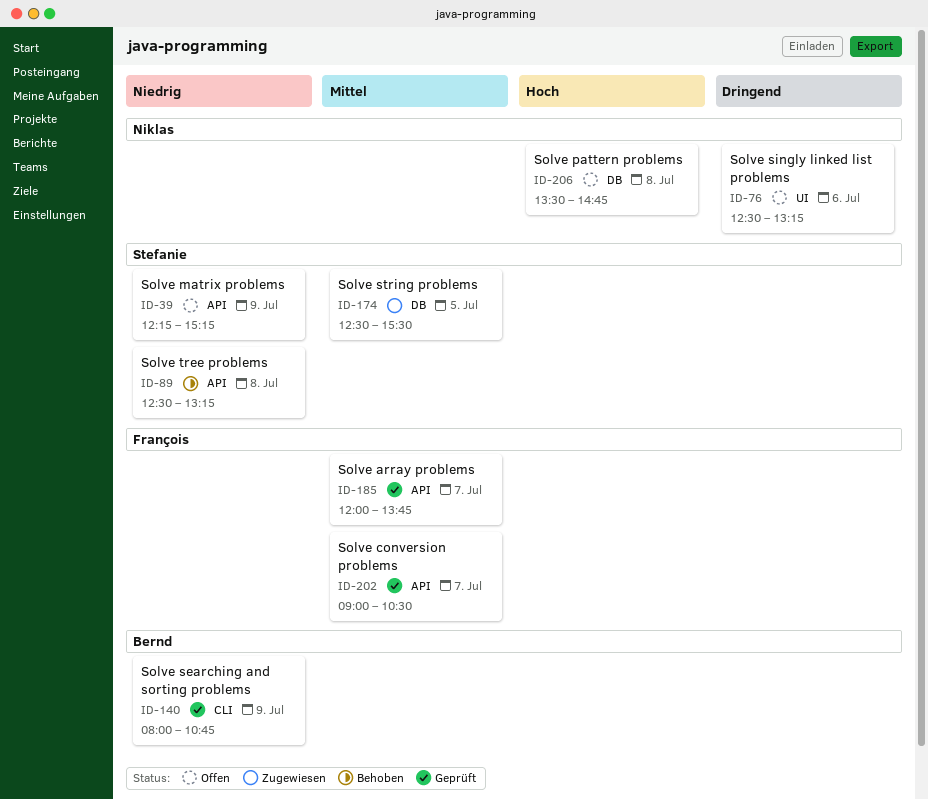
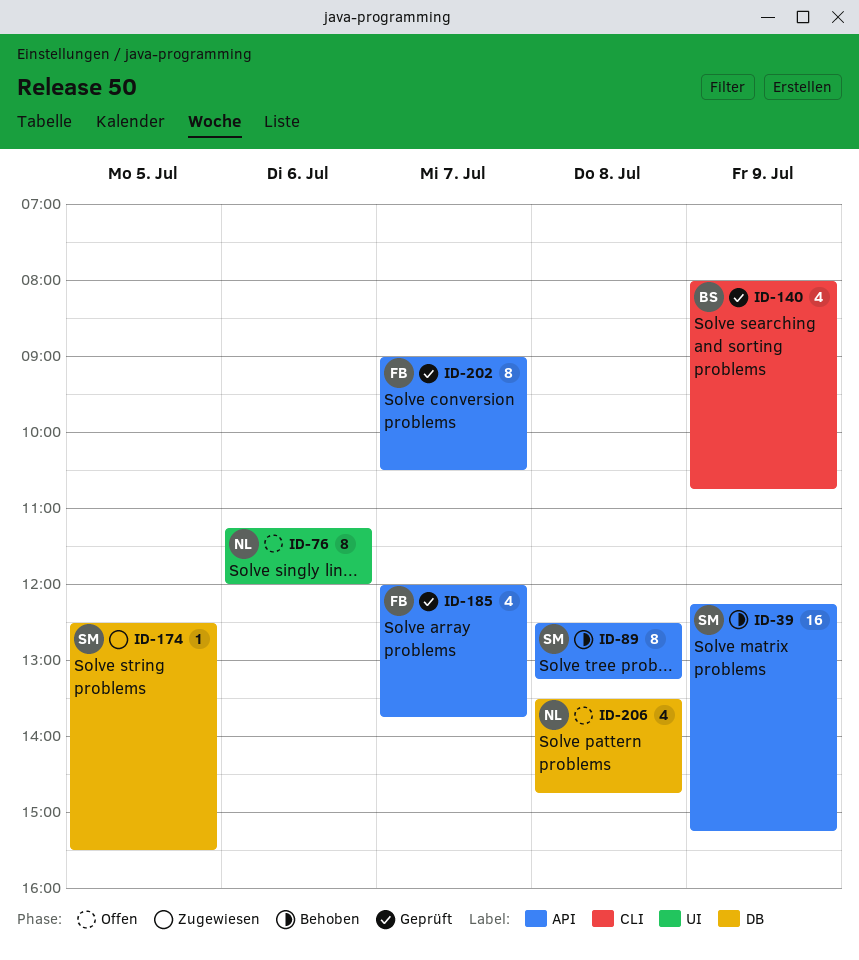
ID-39, status: Offen -> Behoben
ID-76, begins: 12:30 -> 11:15
ID-76, ends: 13:15 -> 12:00

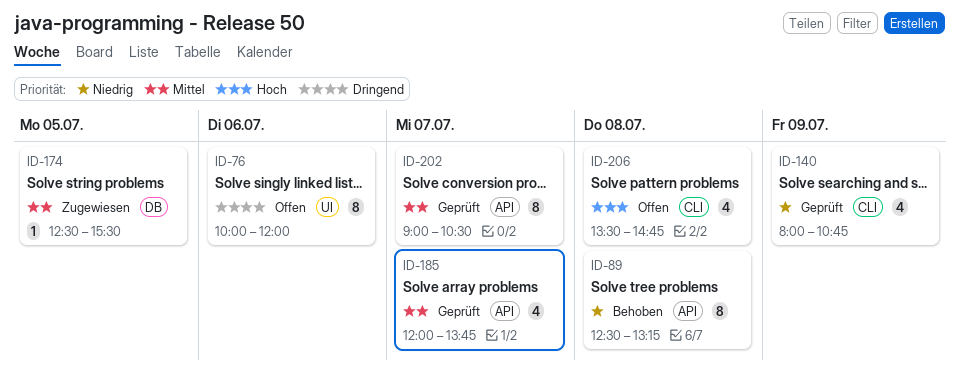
ID-39: present -> none
ID-76, begins: 11:15 -> 10:00
ID-206, label: DB -> CLI

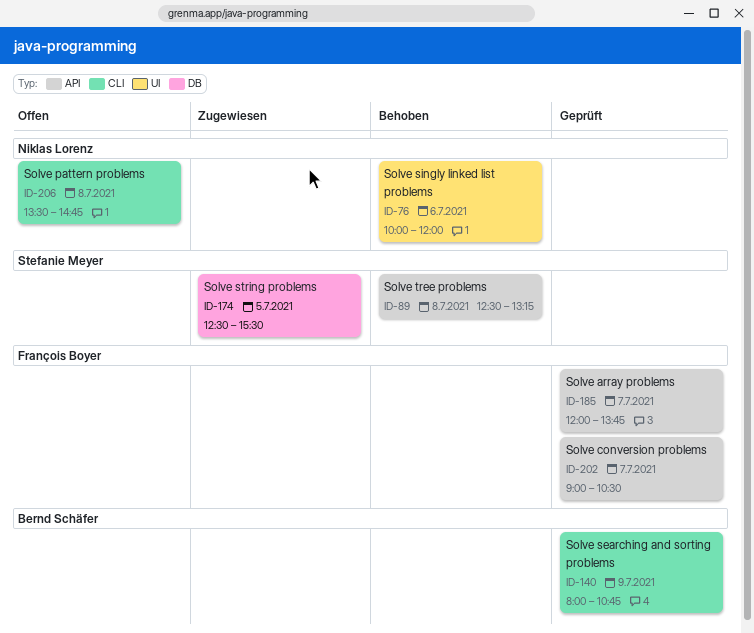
ID-76, status: Offen -> Behoben

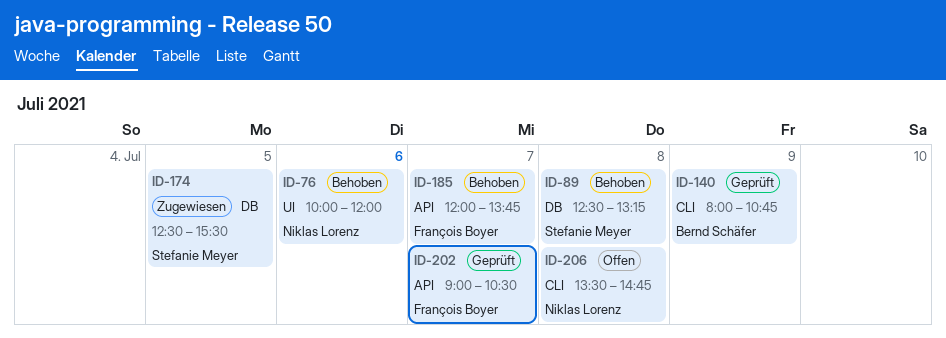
ID-89, label: API -> DB
ID-185, status: Geprüft -> Behoben

